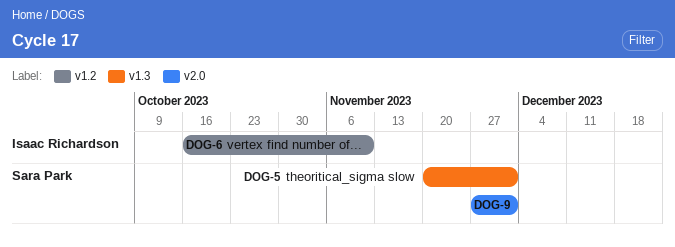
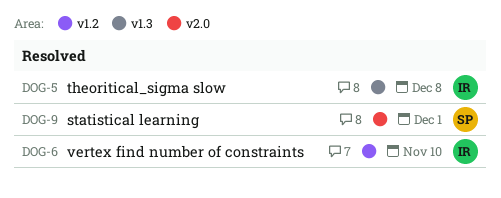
DOG-5, owner: Sara Park -> Isaac Richardson
DOG-5, due: Dec 1 -> Dec 8

